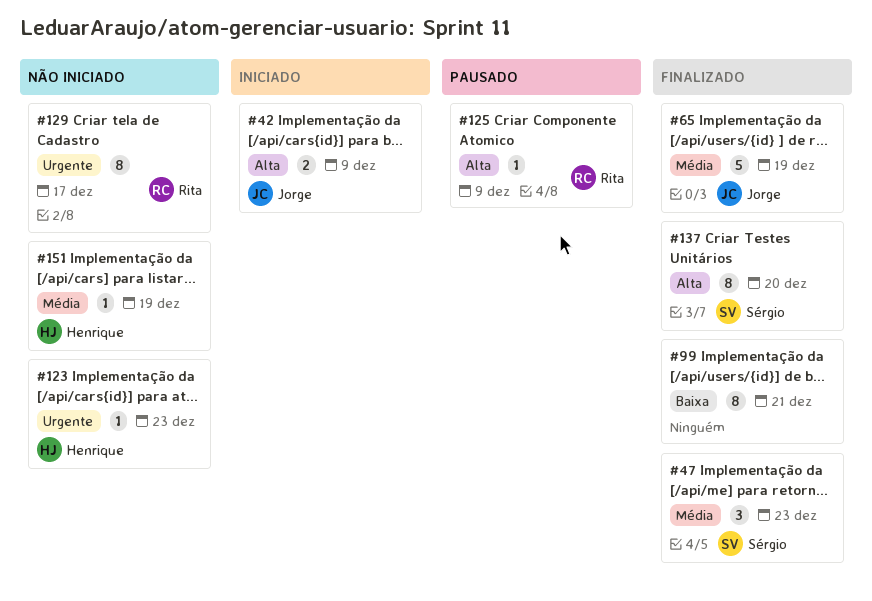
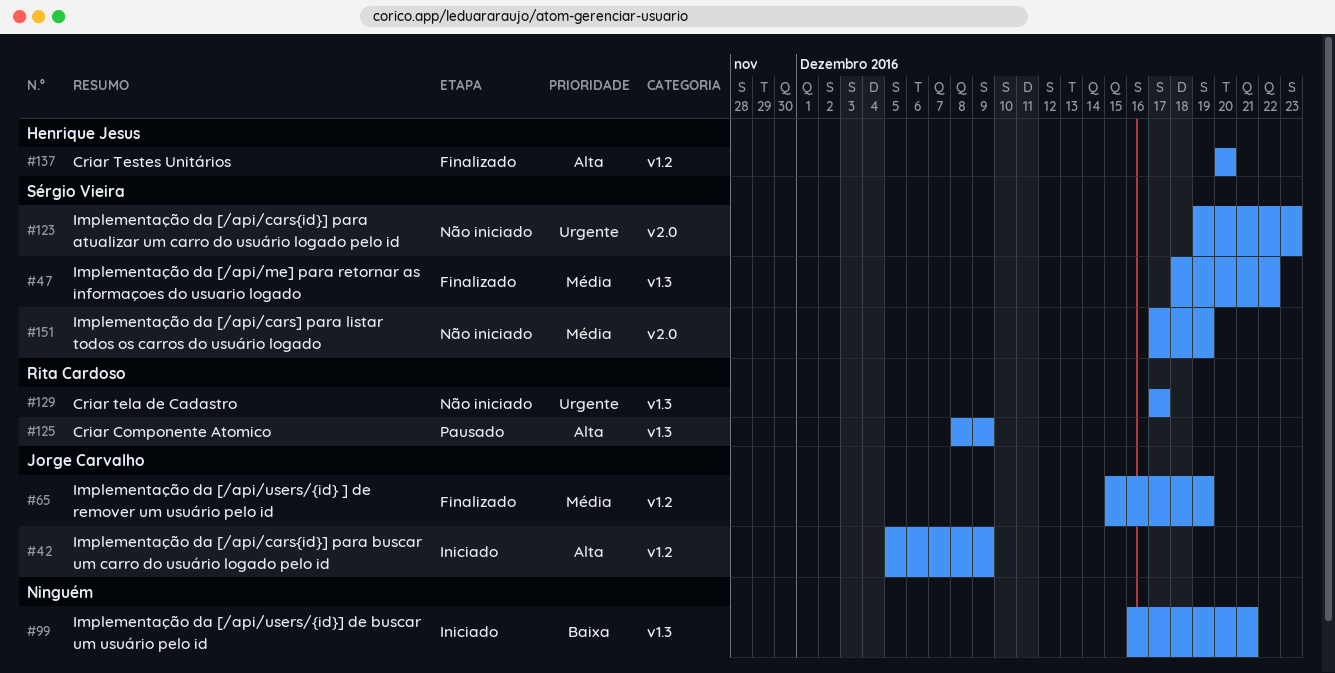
#47, due: Dec 23 -> Dec 22
#99, status: Finalizado -> Iniciado
#123, owner: Henrique Jesus -> Sérgio Vieira
#137, owner: Sérgio Vieira -> Henrique Jesus
#151, owner: Henrique Jesus -> Sérgio Vieira

